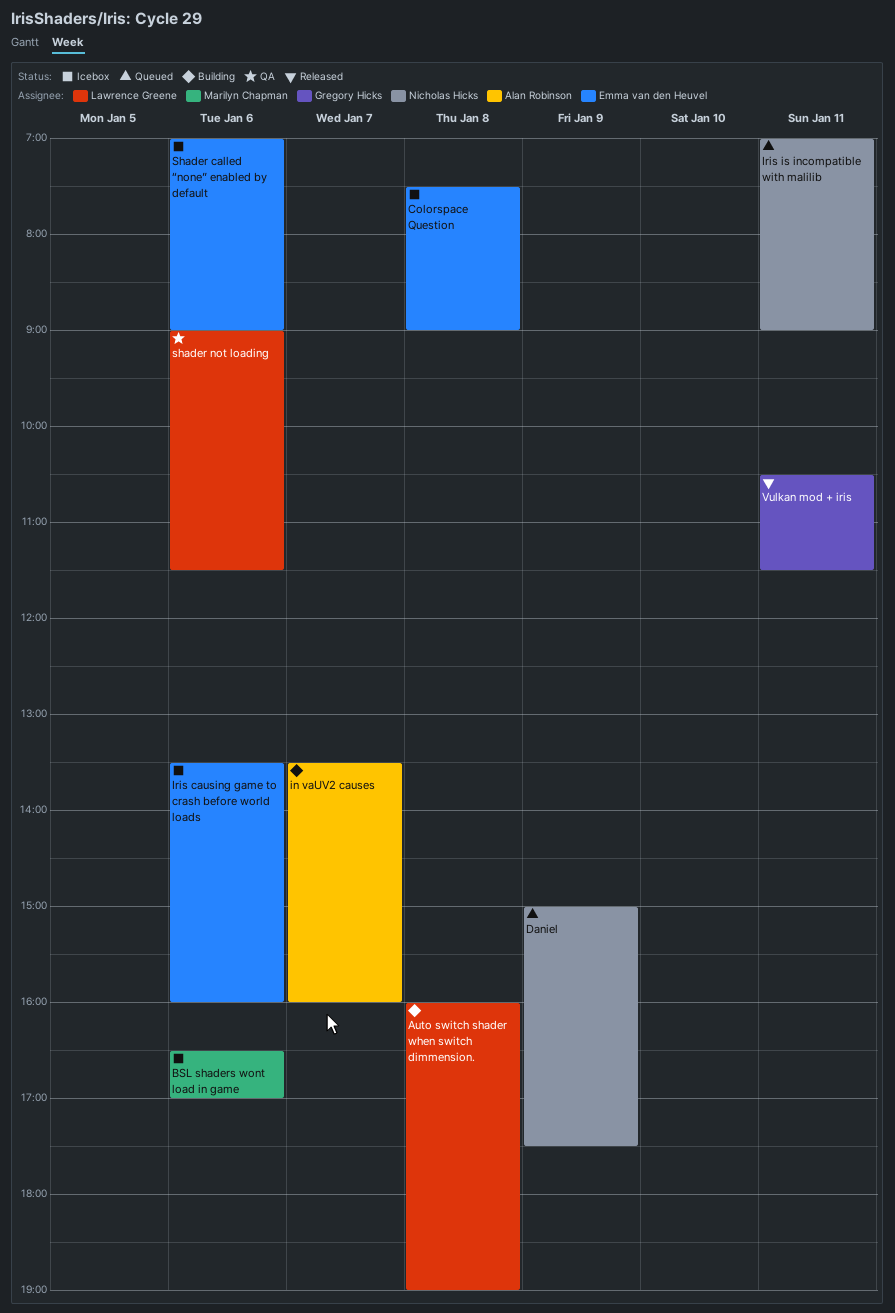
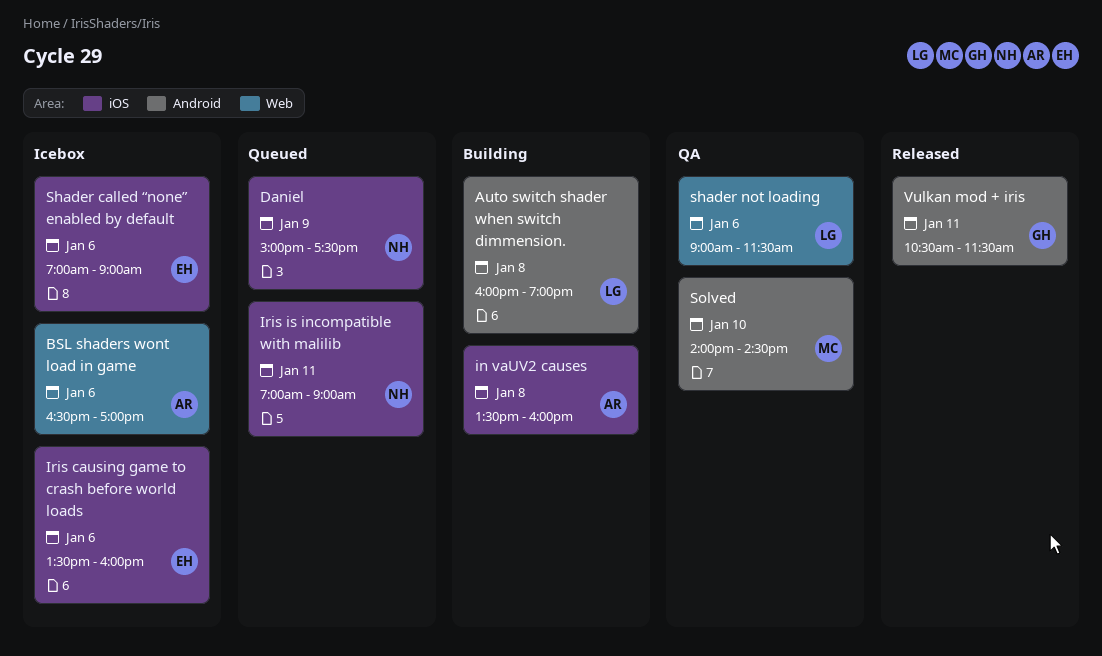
BSL shaders wont load in game, owner: Marilyn Chapman -> Alan Robinson
Colorspace Question: present -> none
in vaUV2 causes, day: Jan 7 -> Jan 8
Solved: none -> present

